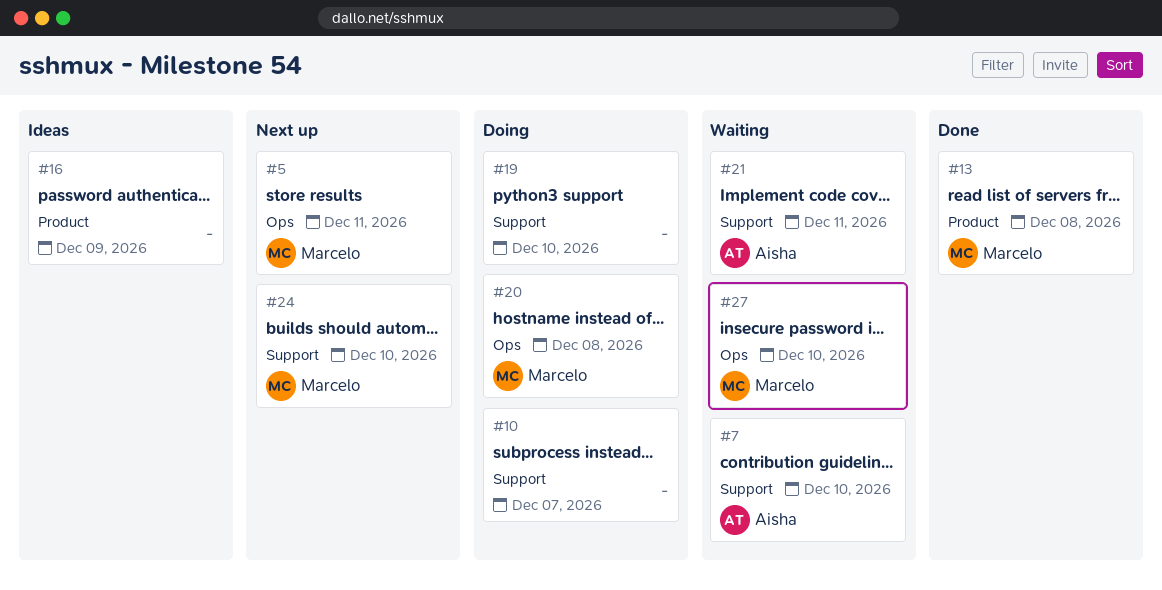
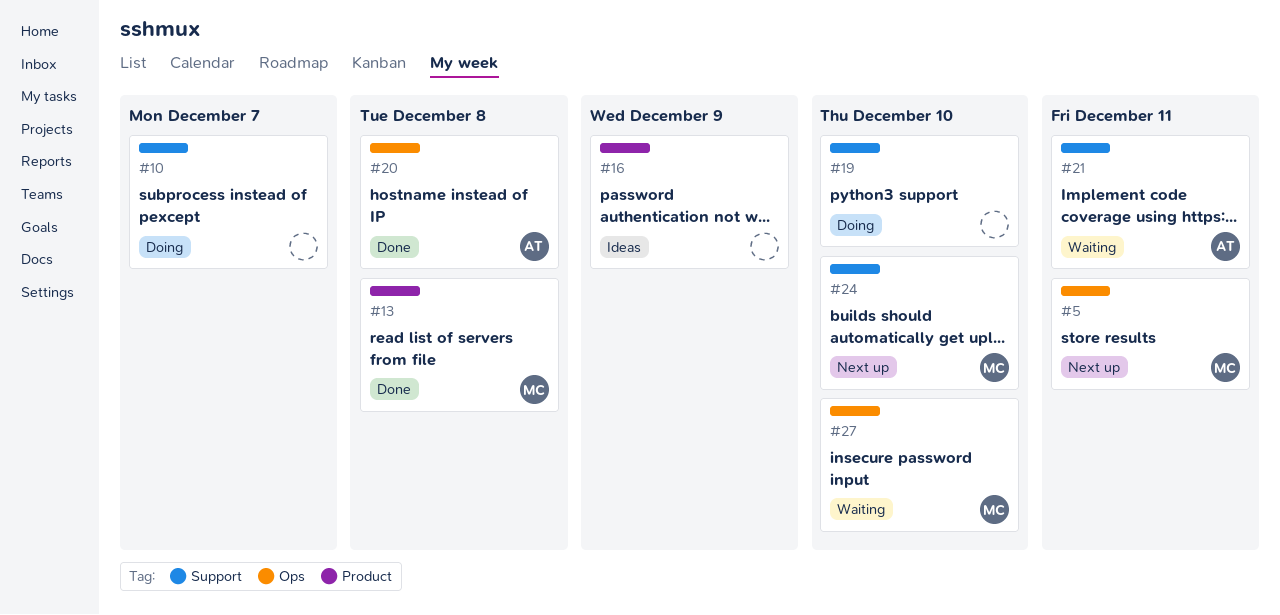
#7: present -> none
#20, status: Doing -> Done
#20, owner: Marcelo -> Aisha

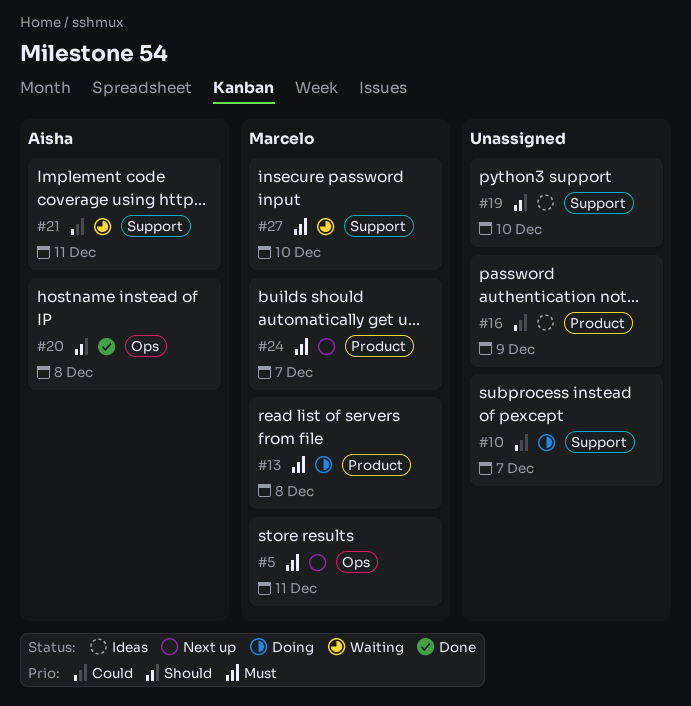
#13, status: Done -> Doing
#19, status: Doing -> Ideas
#24, label: Support -> Product
#24, due: Dec 10 -> Dec 7
#27, label: Ops -> Support

